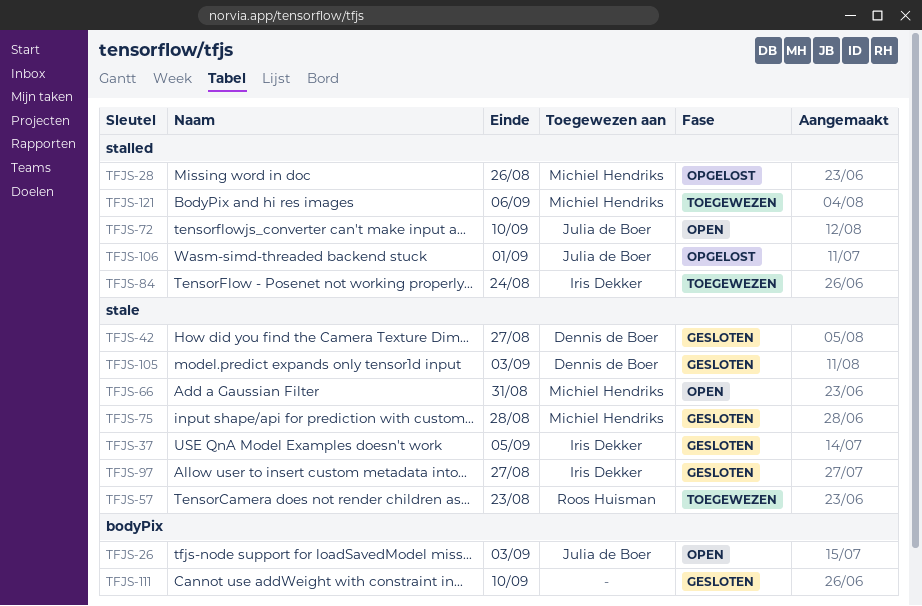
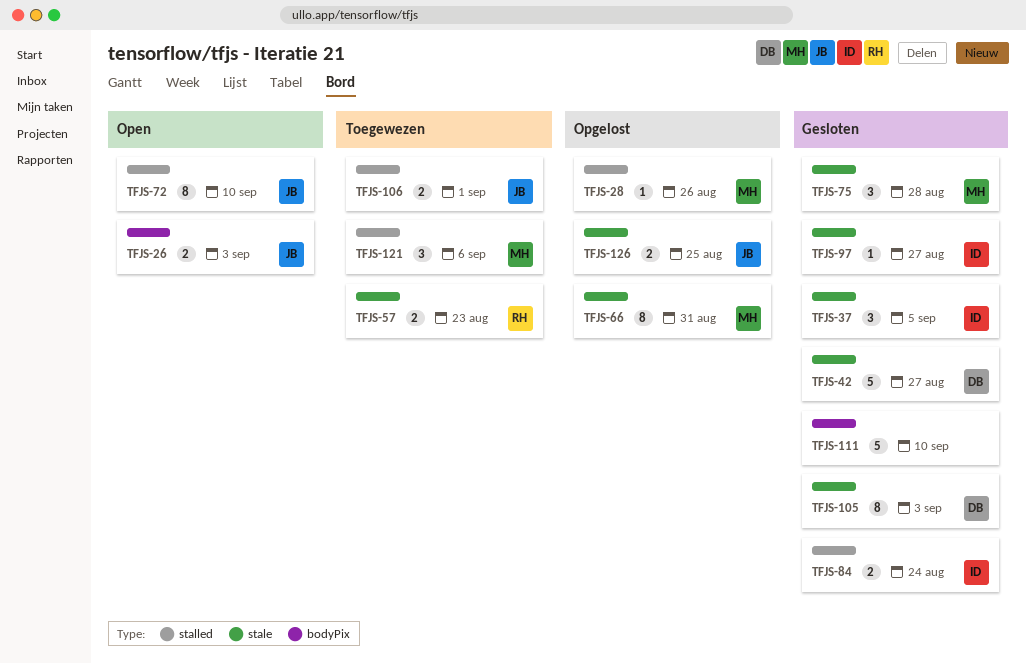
TFJS-66, status: Open -> Opgelost
TFJS-84, status: Toegewezen -> Gesloten
TFJS-106, status: Opgelost -> Toegewezen
TFJS-126: none -> present

